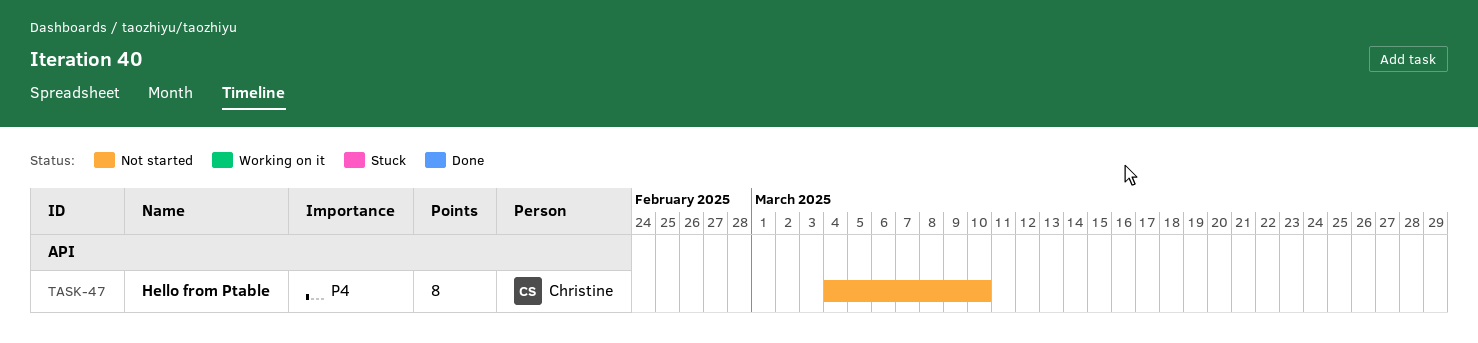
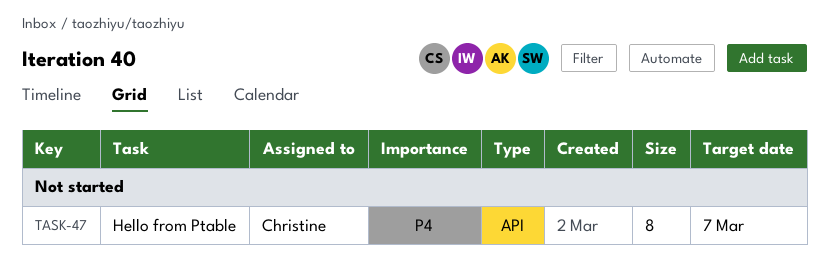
TASK-47, due: Mar 10 -> Mar 7

